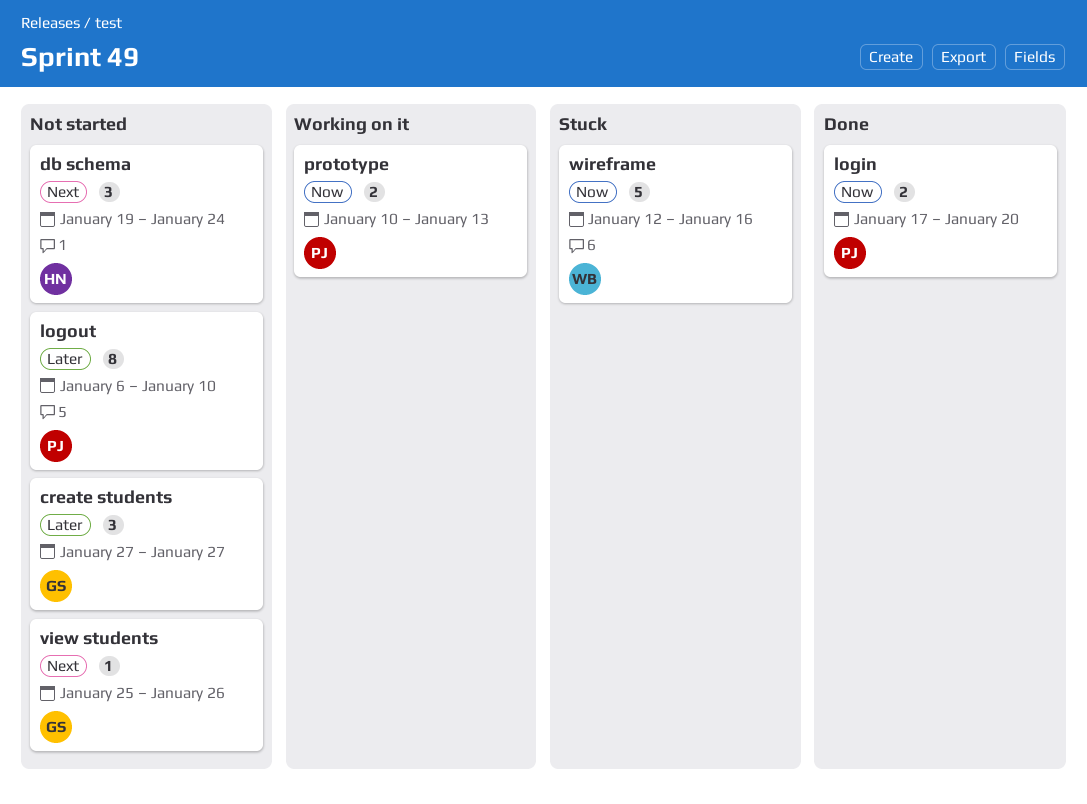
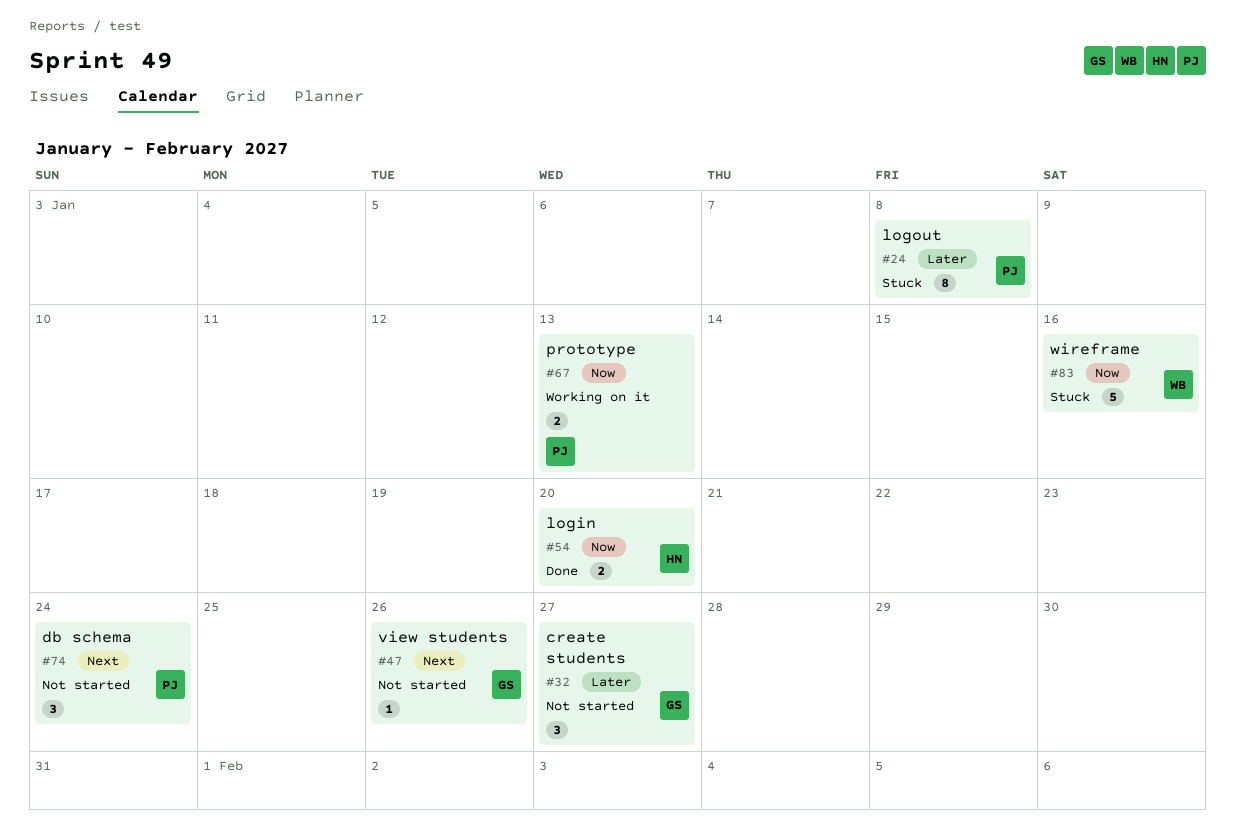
db schema, owner: HN -> PJ
login, owner: PJ -> HN
logout, status: Not started -> Stuck
logout, due: Jan 10 -> Jan 8

